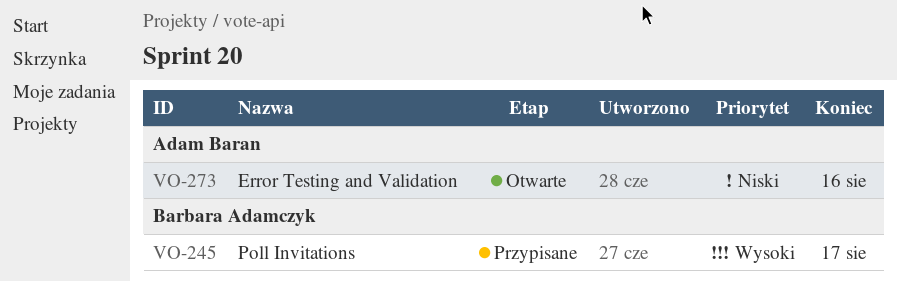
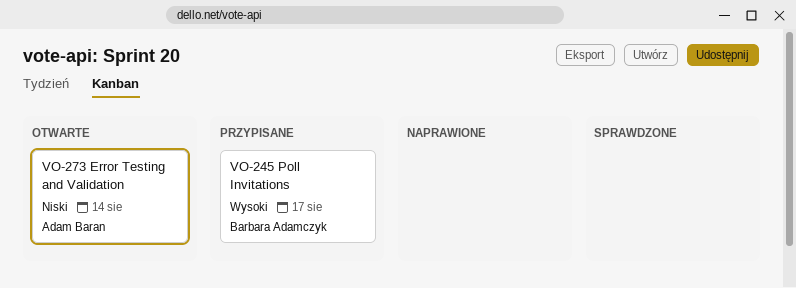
VO-273, due: Aug 16 -> Aug 14

